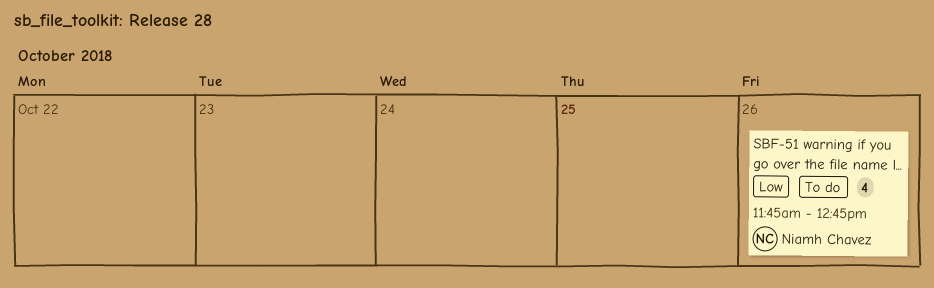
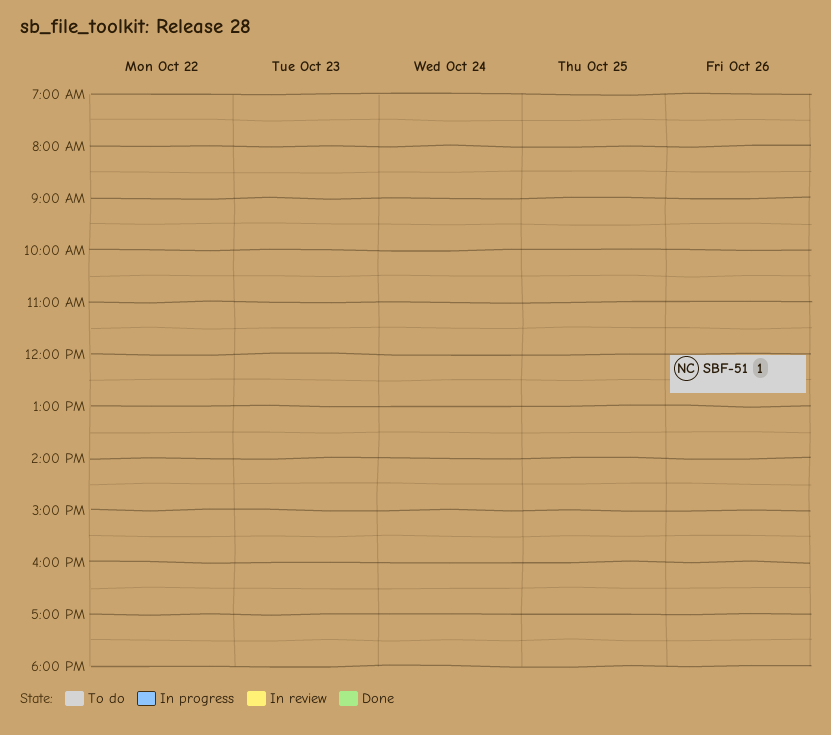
SBF-51, estimate: 4 -> 1
SBF-51, begins: 11:45 -> 12:00

